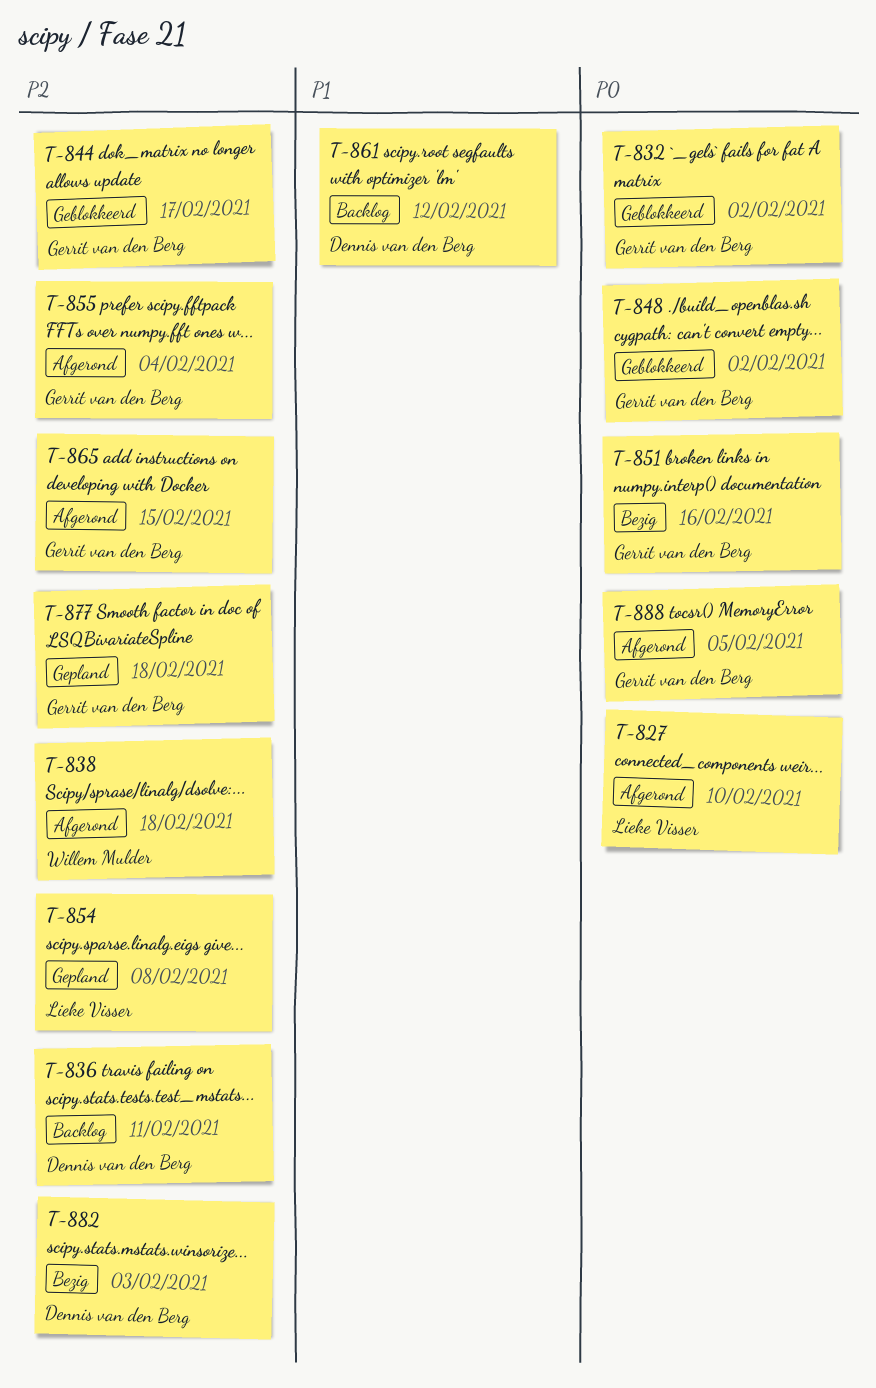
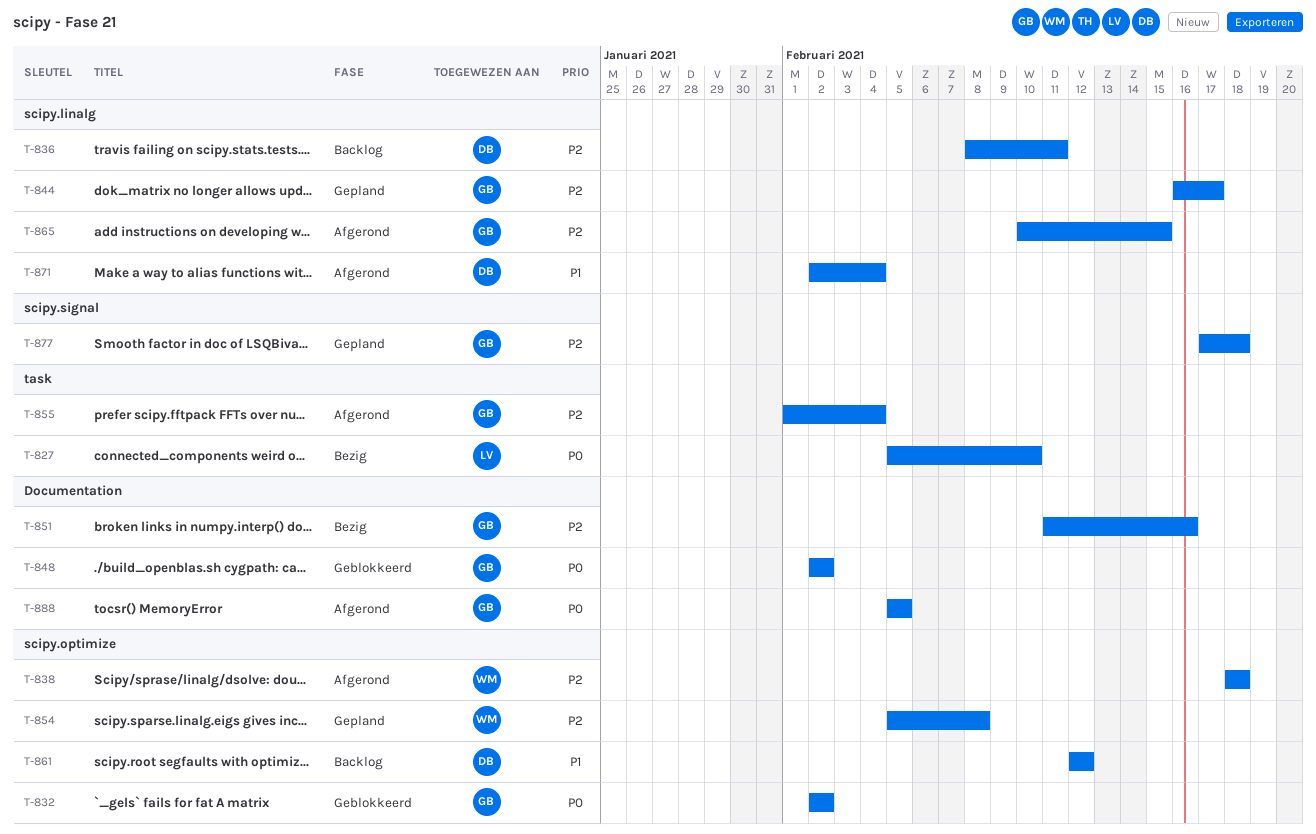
T-827, status: Afgerond -> Bezig
T-844, status: Geblokkeerd -> Gepland
T-851, priority: P0 -> P2
T-854, owner: Lieke Visser -> Willem Mulder
T-871: none -> present
T-882: present -> none

